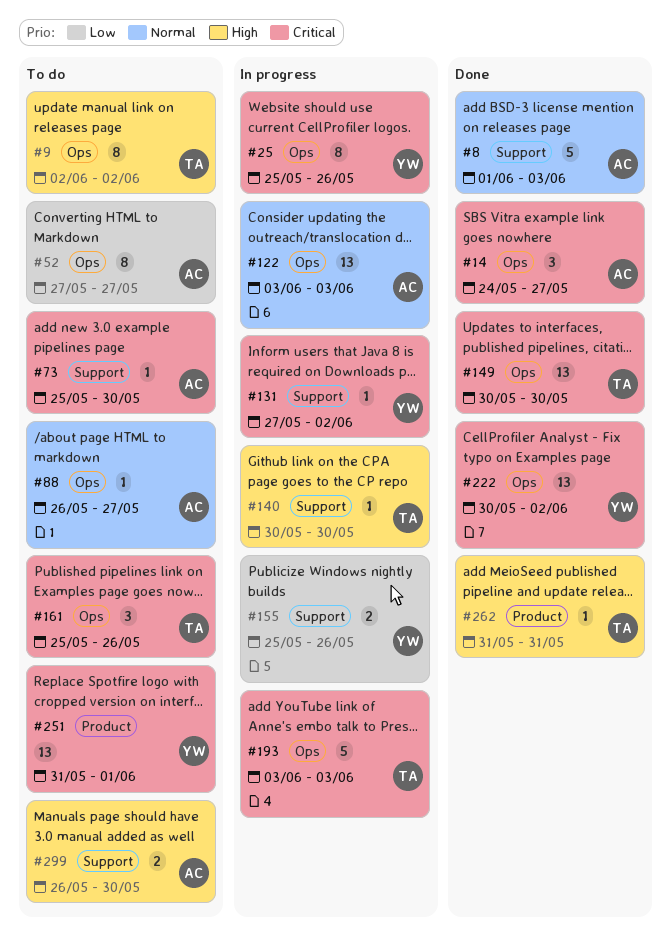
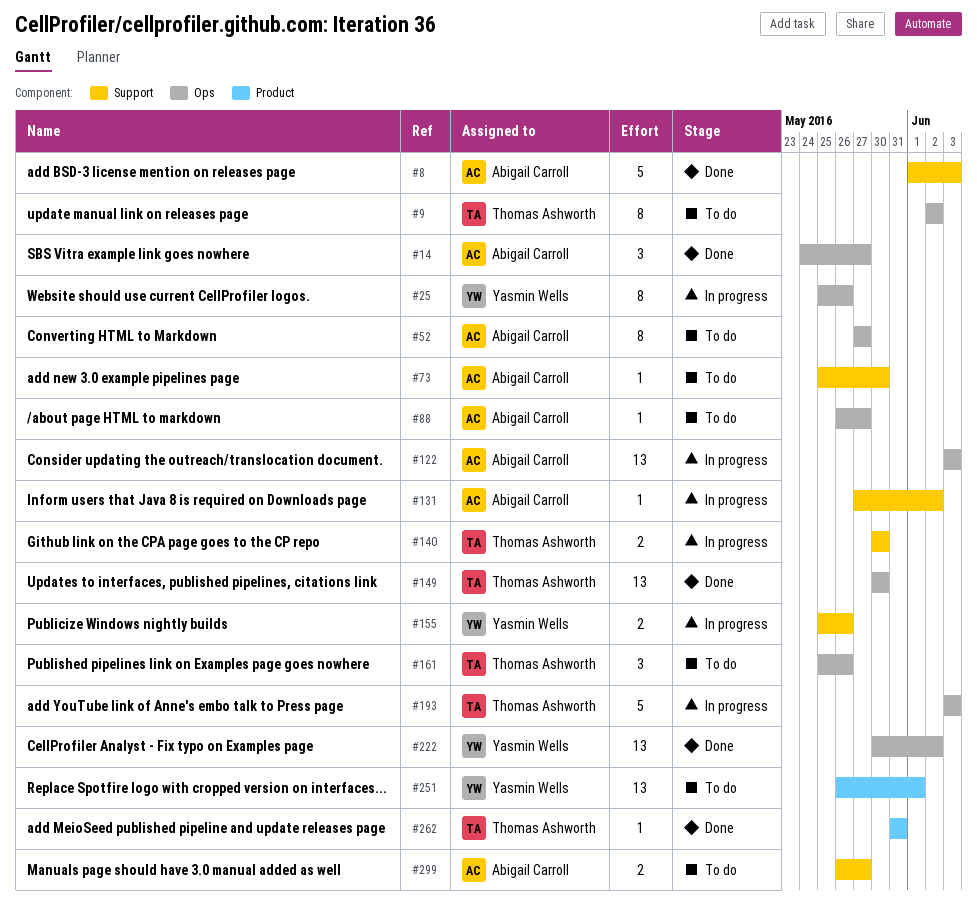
#131, owner: Yasmin Wells -> Abigail Carroll
#140, estimate: 1 -> 2
#251, start: May 31 -> May 26
#299, due: May 30 -> May 27

